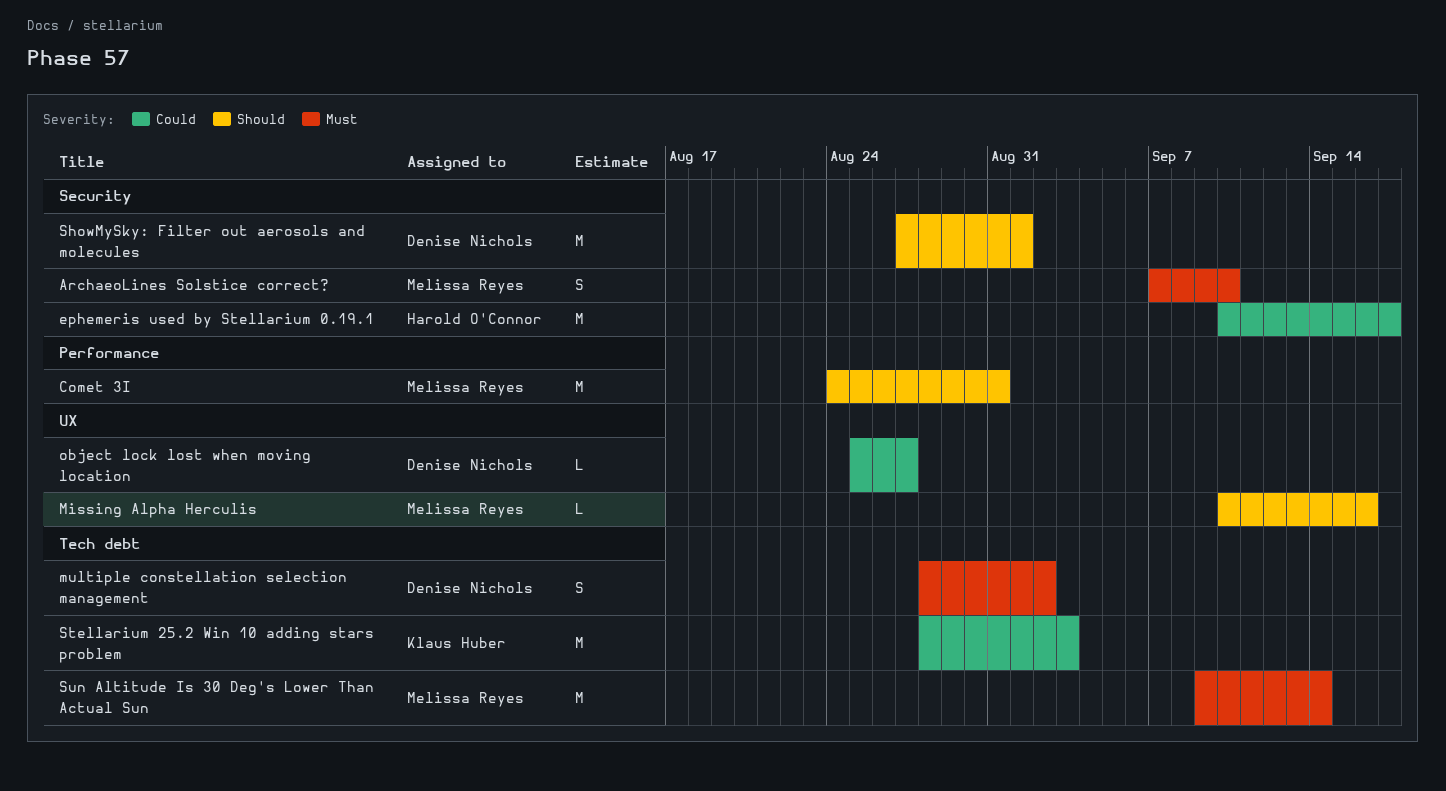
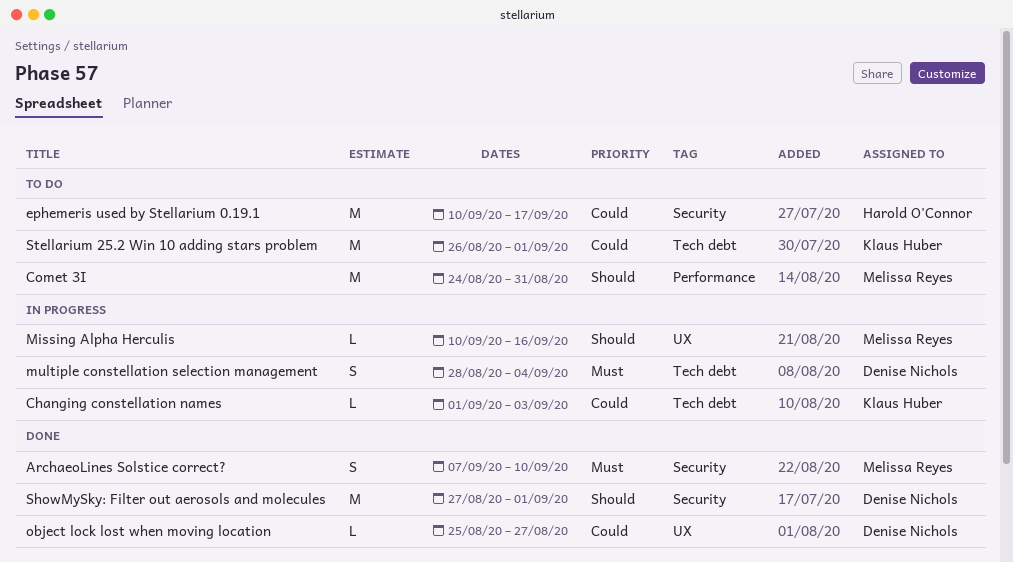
Changing constellation names: none -> present
multiple constellation selection management, due: Sep 2 -> Sep 4
Stellarium 25.2 Win 10 adding stars problem, start: Aug 28 -> Aug 26
Stellarium 25.2 Win 10 adding stars problem, due: Sep 3 -> Sep 1
Sun Altitude Is 30 Deg's Lower Than Actual Sun: present -> none

